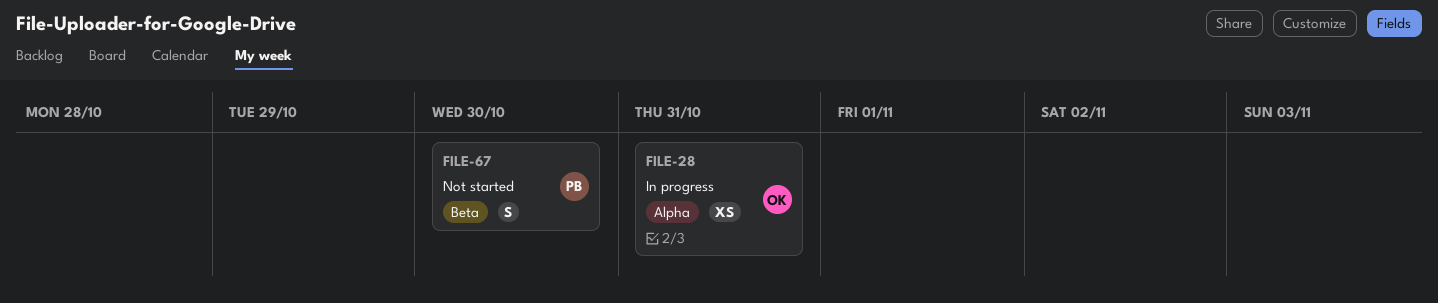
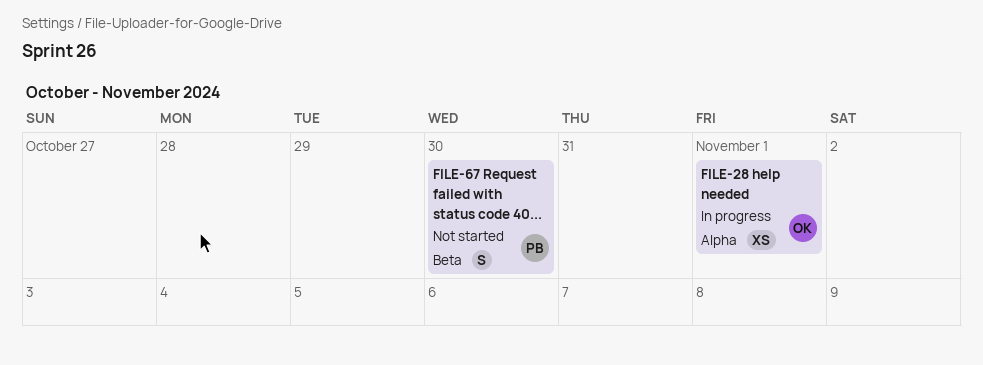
FILE-28, due: Oct 31 -> Nov 1

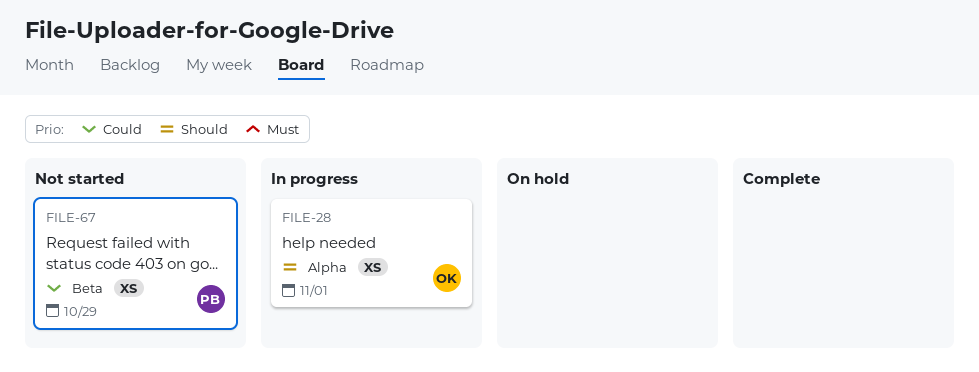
FILE-67, estimate: S -> XS
FILE-67, due: Oct 30 -> Oct 29

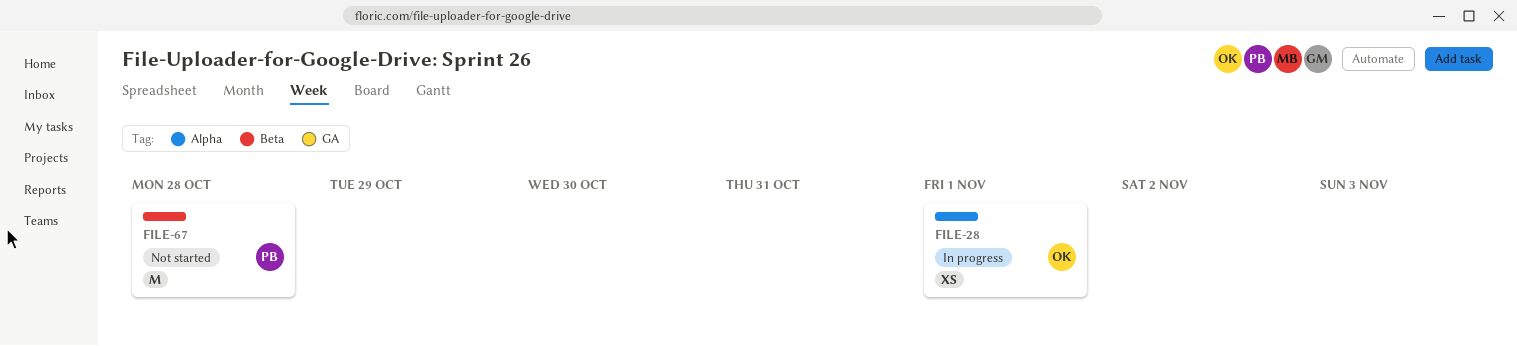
FILE-67, estimate: XS -> M
FILE-67, due: Oct 29 -> Oct 28

